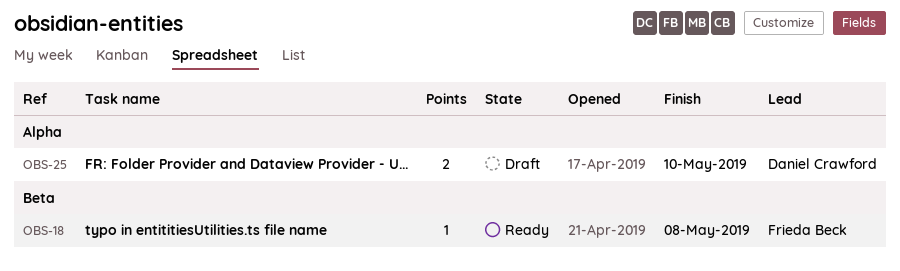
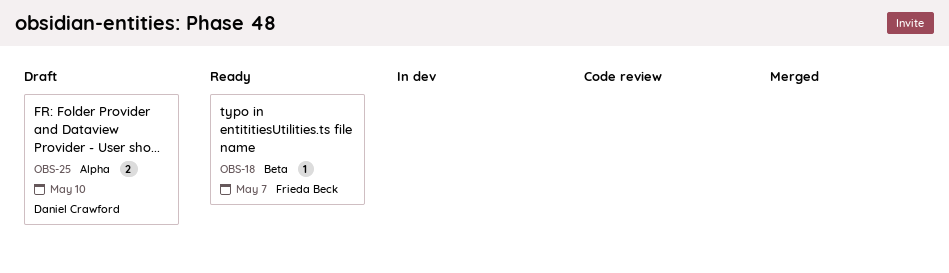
OBS-18, due: May 8 -> May 7

